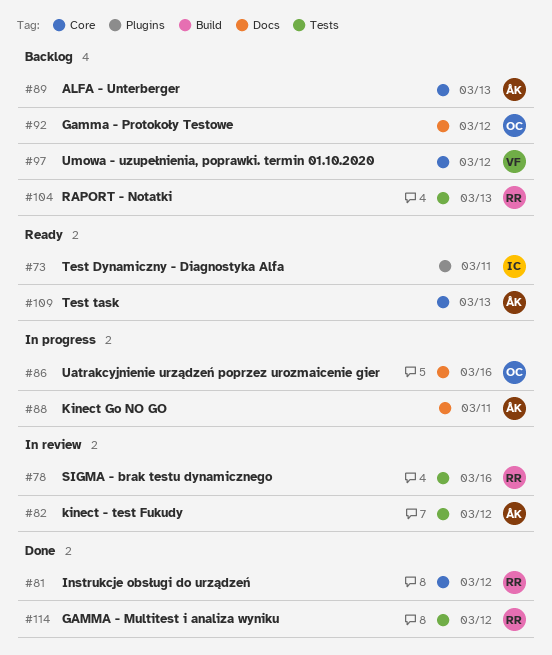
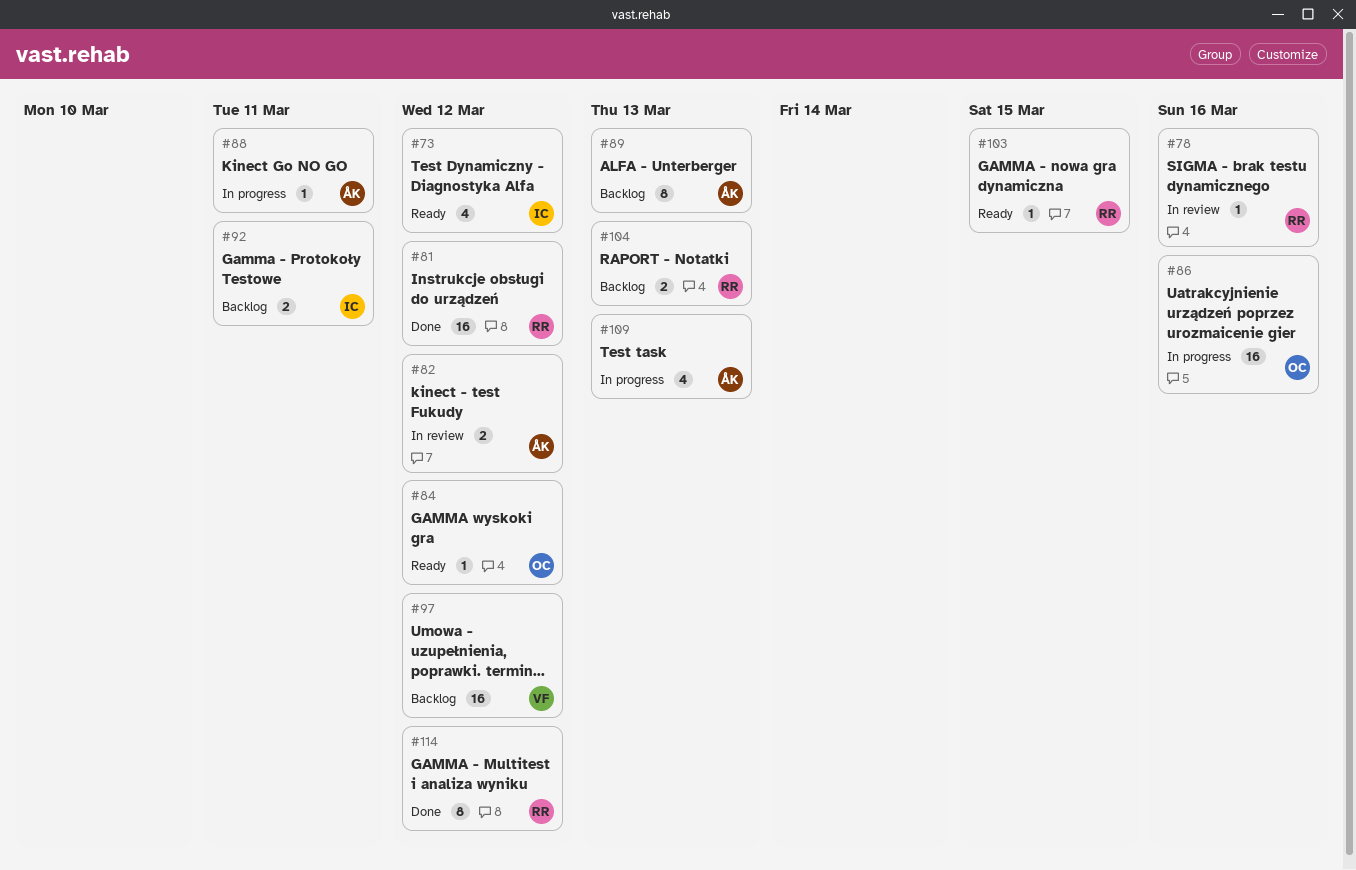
#73, due: Mar 11 -> Mar 12
#84: none -> present
#92, owner: OC -> IC
#92, due: Mar 12 -> Mar 11
#103: none -> present
#109, status: Ready -> In progress

